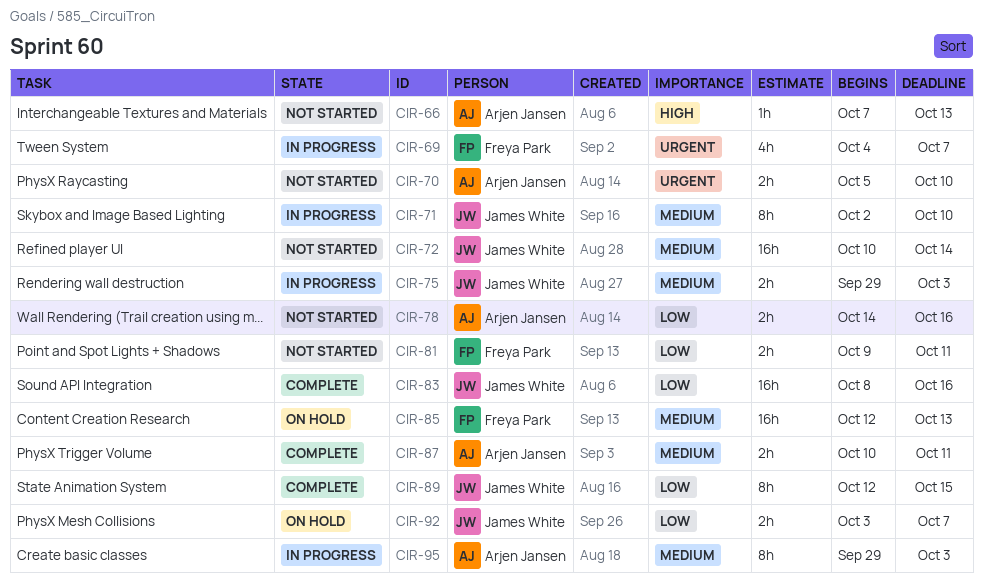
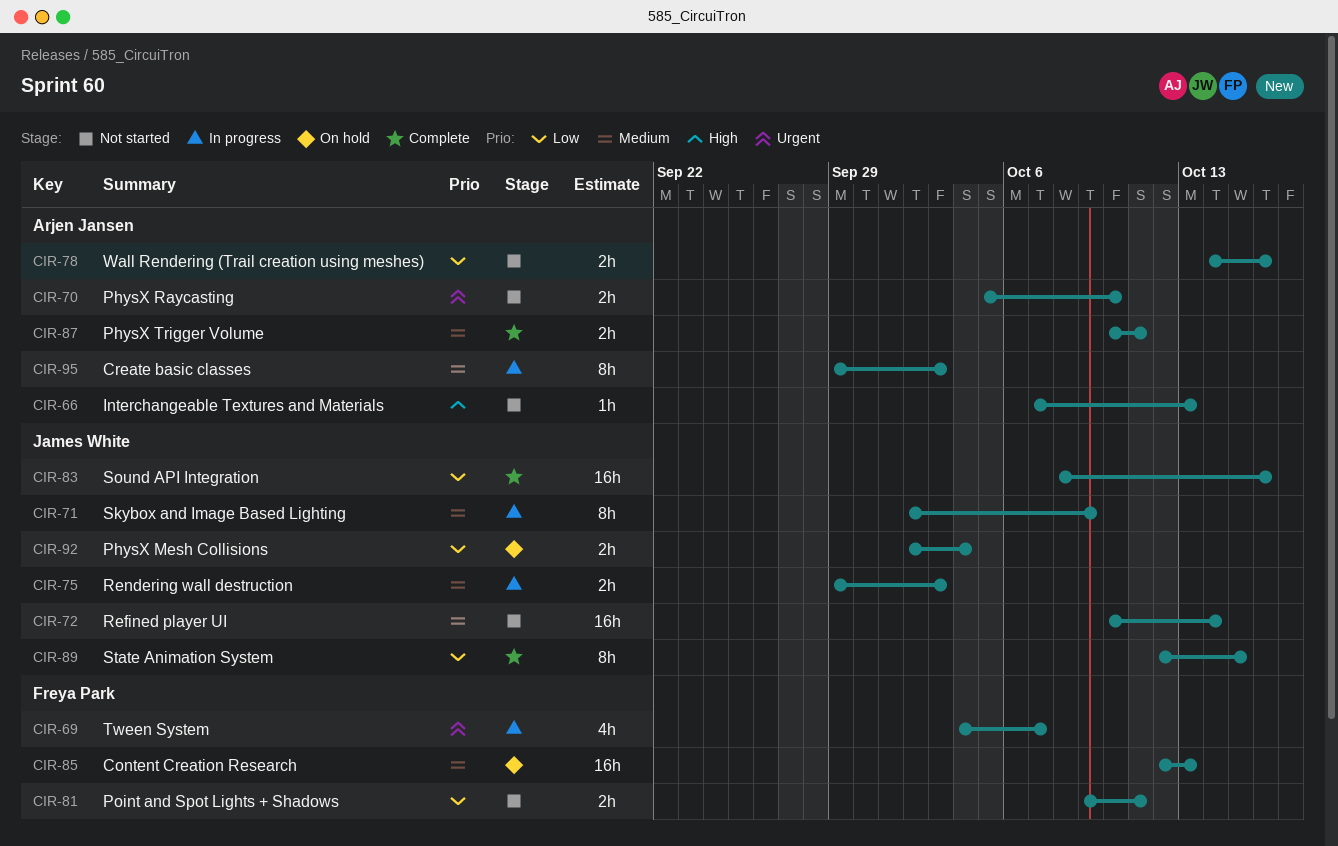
CIR-71, due: Oct 10 -> Oct 9
CIR-92, start: Oct 3 -> Oct 2
CIR-92, due: Oct 7 -> Oct 4

